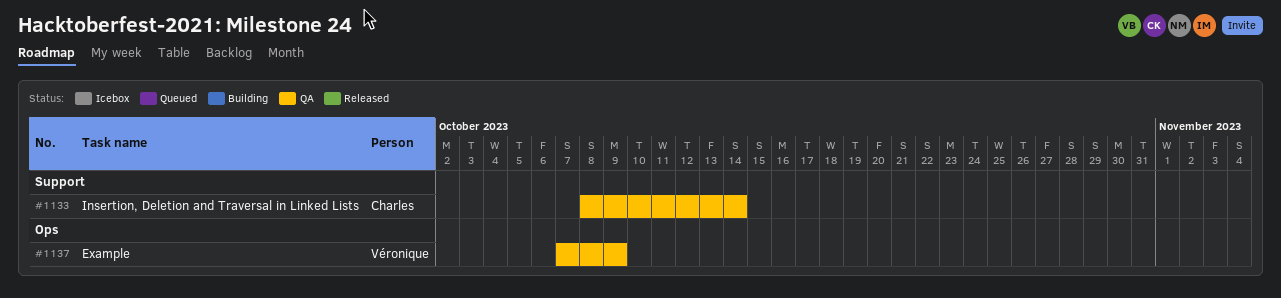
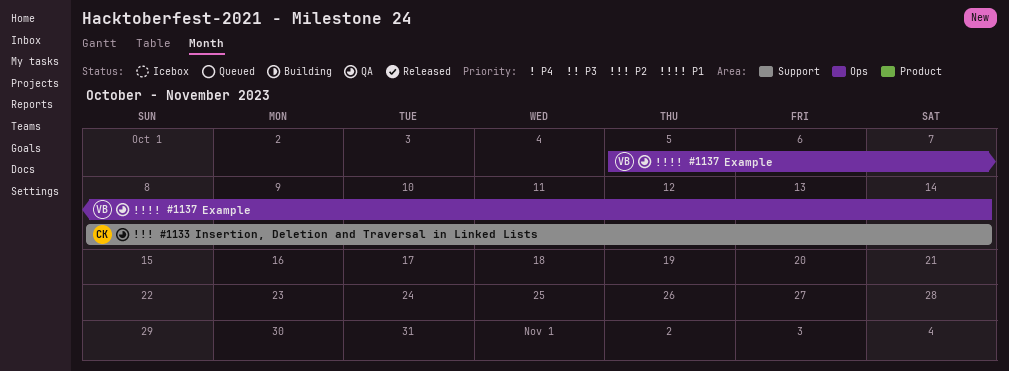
#1137, start: Oct 7 -> Oct 5
#1137, due: Oct 9 -> Oct 14

